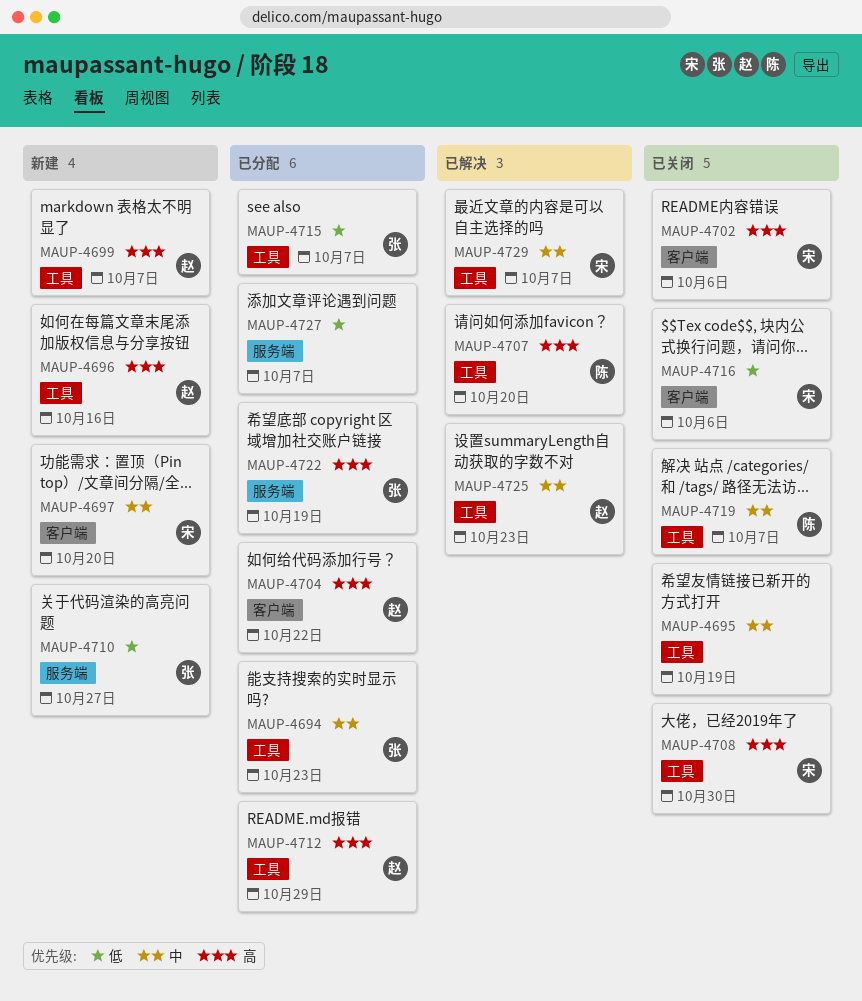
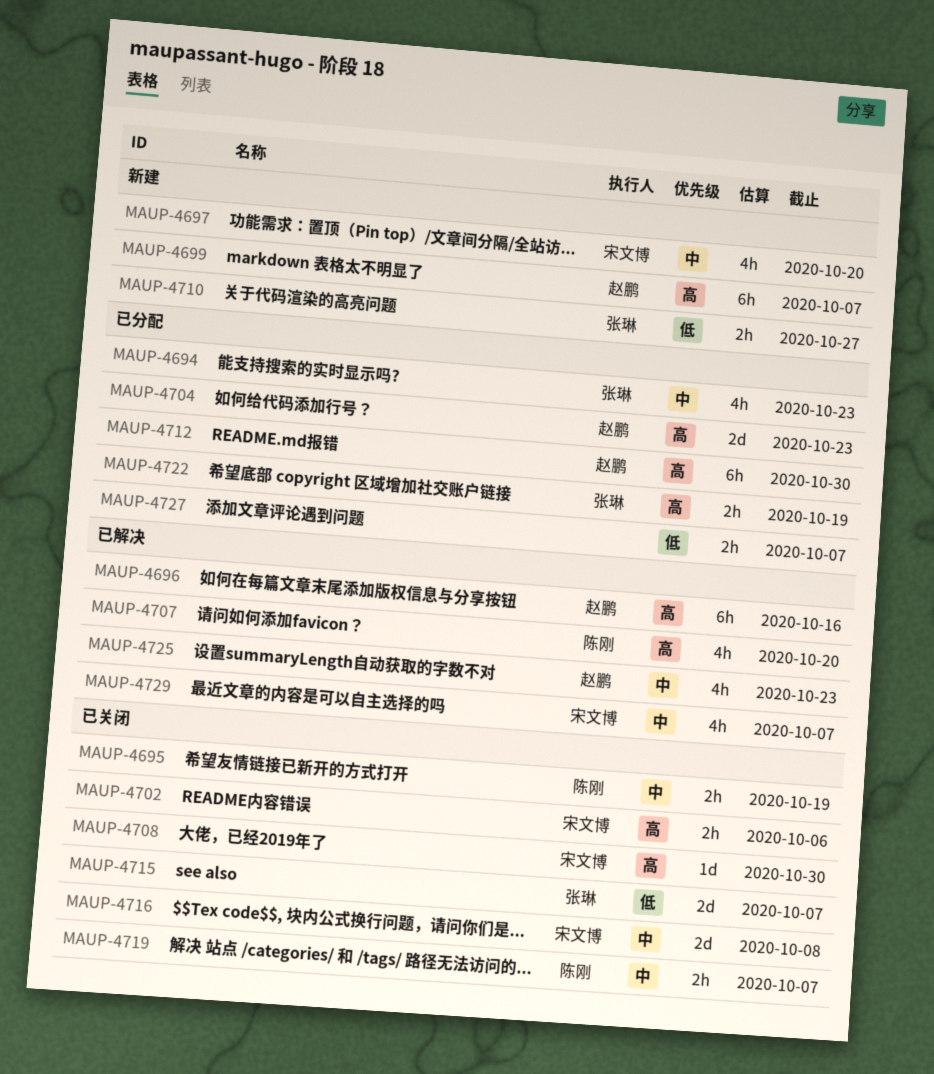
MAUP-4695, owner: none -> 陈刚
MAUP-4696, status: 新建 -> 已解决
MAUP-4704, due: Oct 22 -> Oct 23
MAUP-4712, due: Oct 29 -> Oct 30
MAUP-4715, status: 已分配 -> 已关闭
MAUP-4716, priority: 低 -> 中
MAUP-4716, due: Oct 6 -> Oct 8

